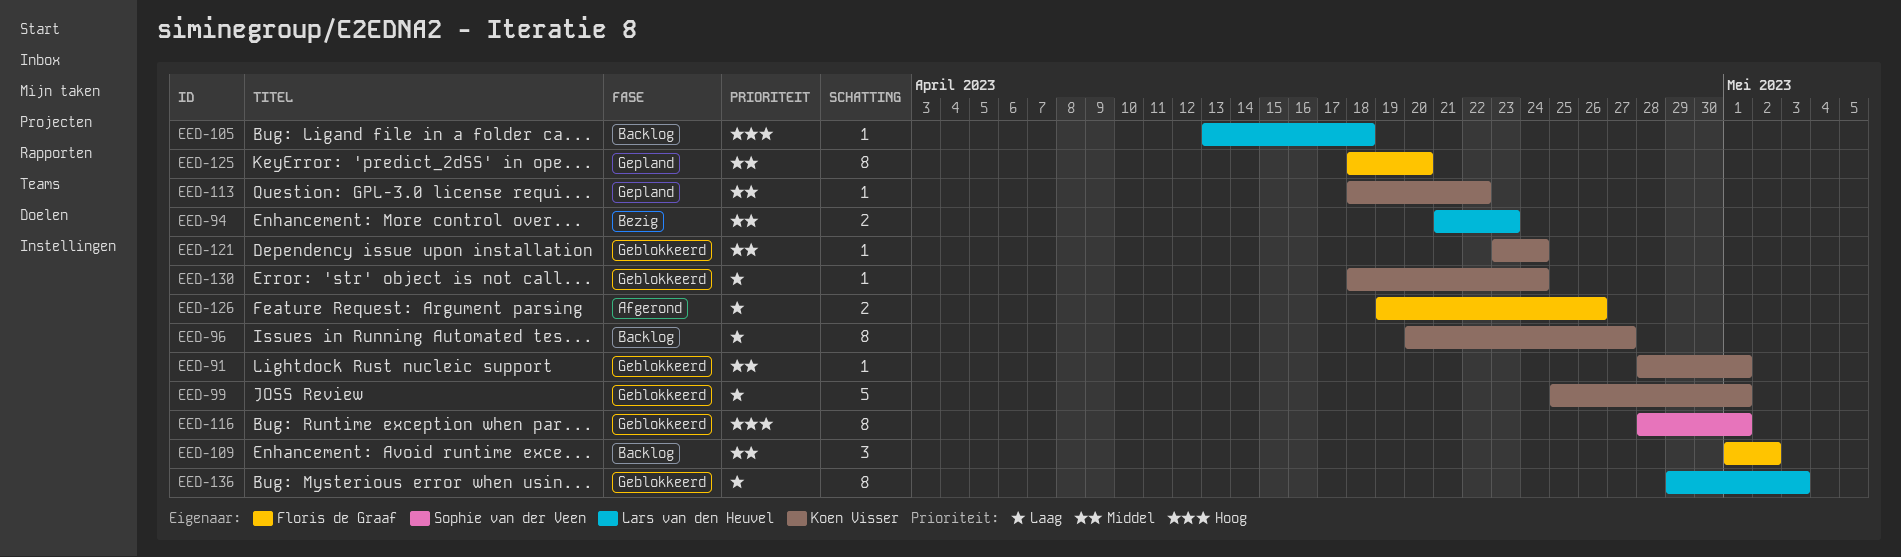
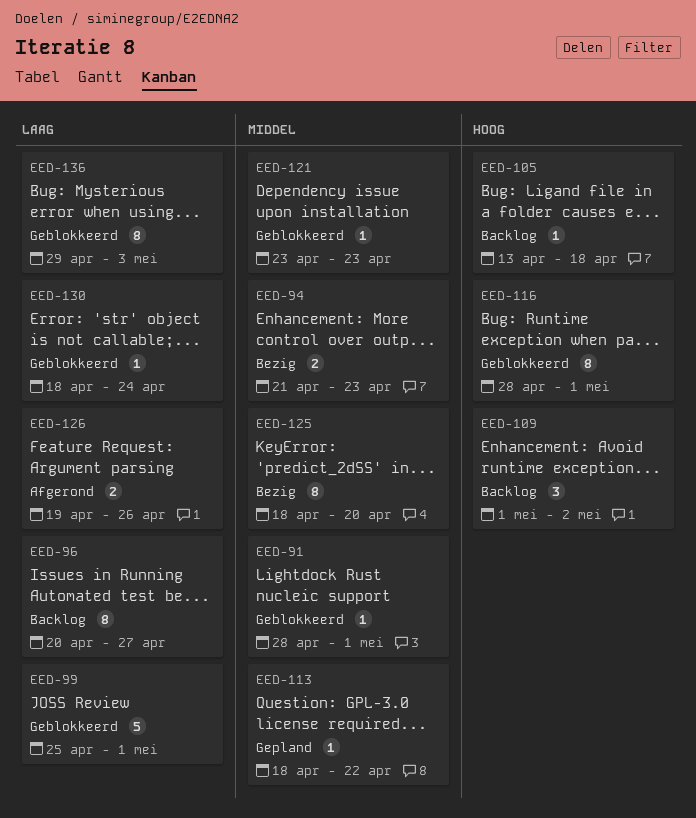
EED-109, priority: Middel -> Hoog
EED-121, due: Apr 24 -> Apr 23
EED-125, status: Gepland -> Bezig

